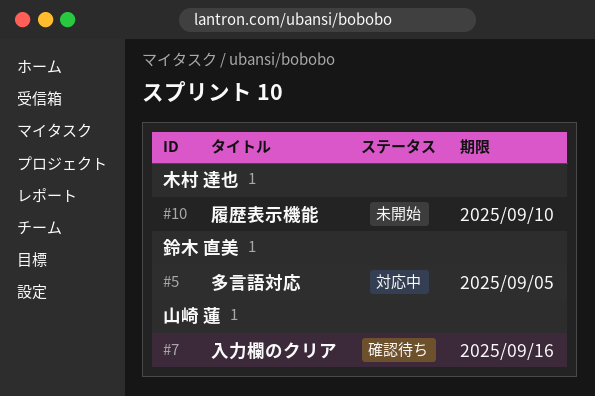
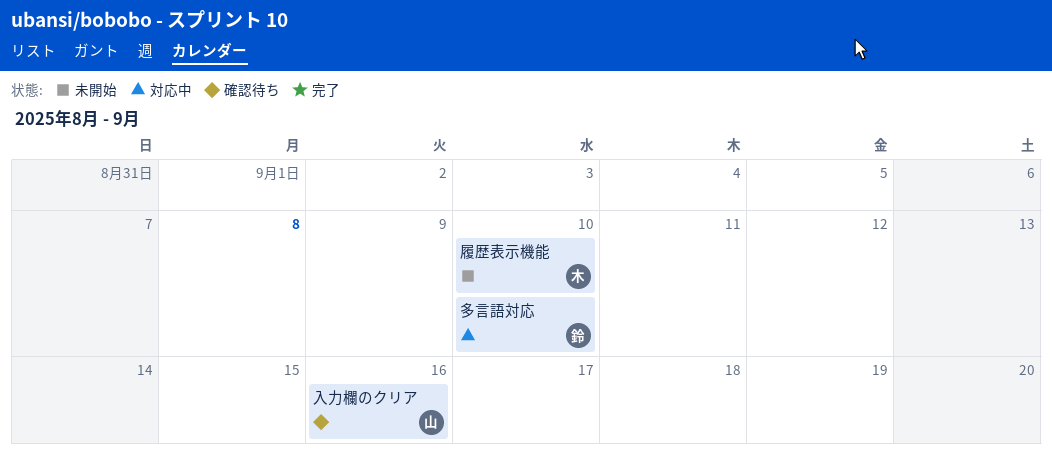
多言語対応, due: Sep 5 -> Sep 10

